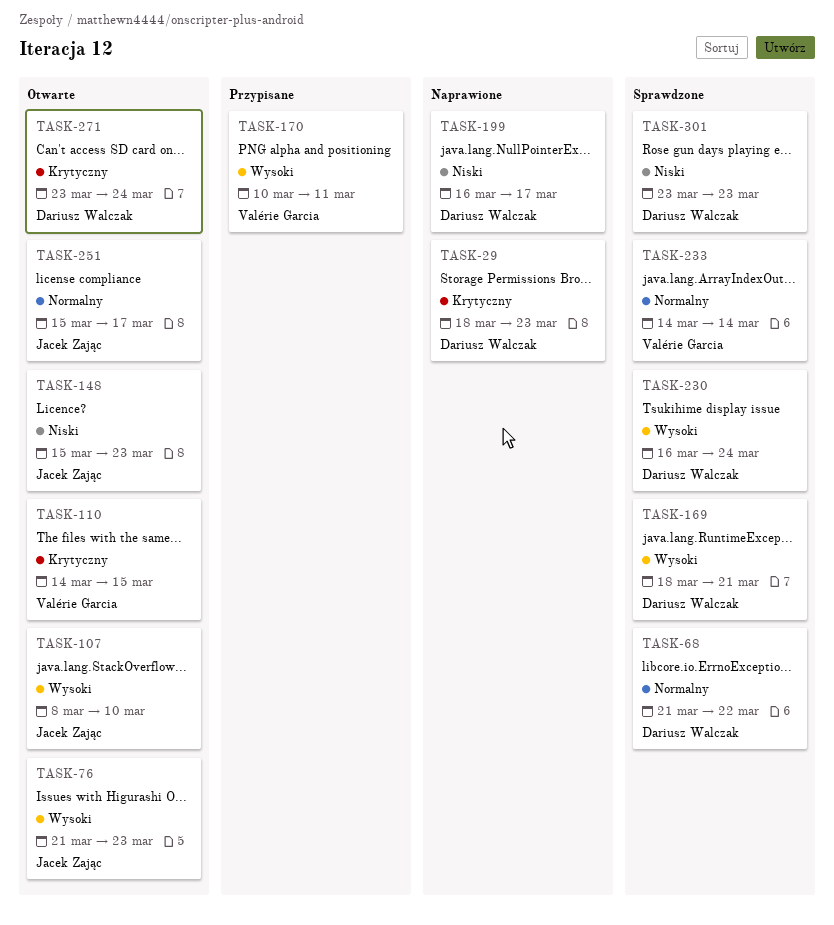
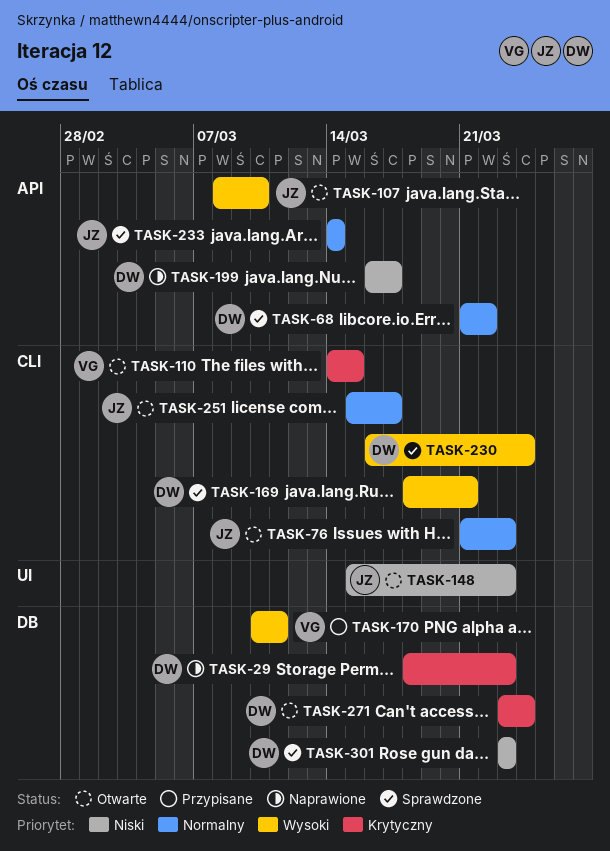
TASK-76, priority: Wysoki -> Normalny
TASK-233, owner: Valérie Garcia -> Jacek Zając

